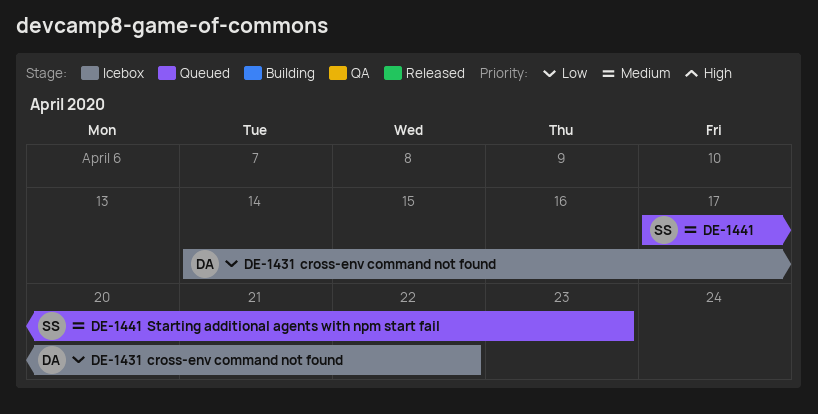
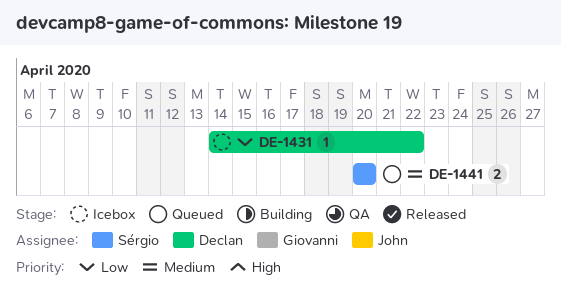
DE-1441, start: Apr 17 -> Apr 20
DE-1441, due: Apr 23 -> Apr 20

